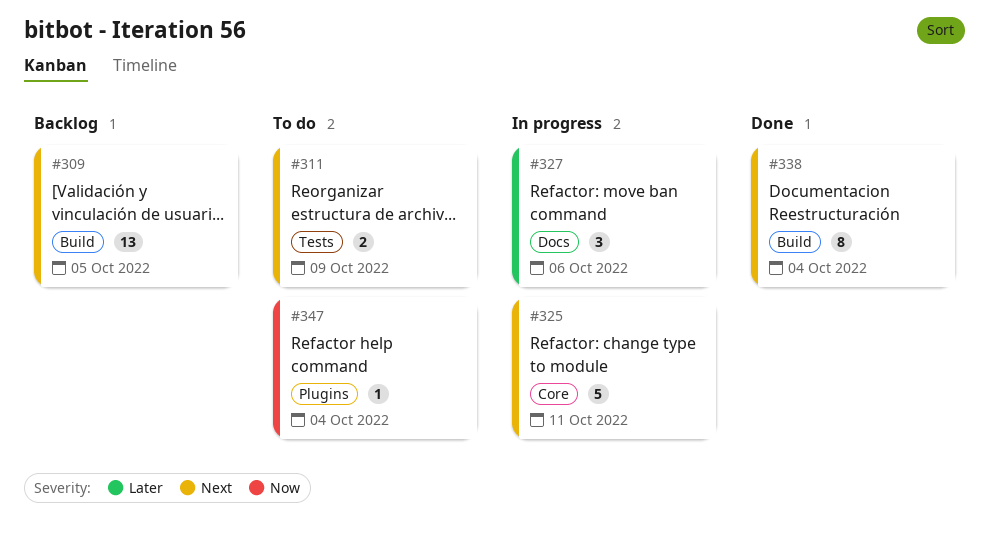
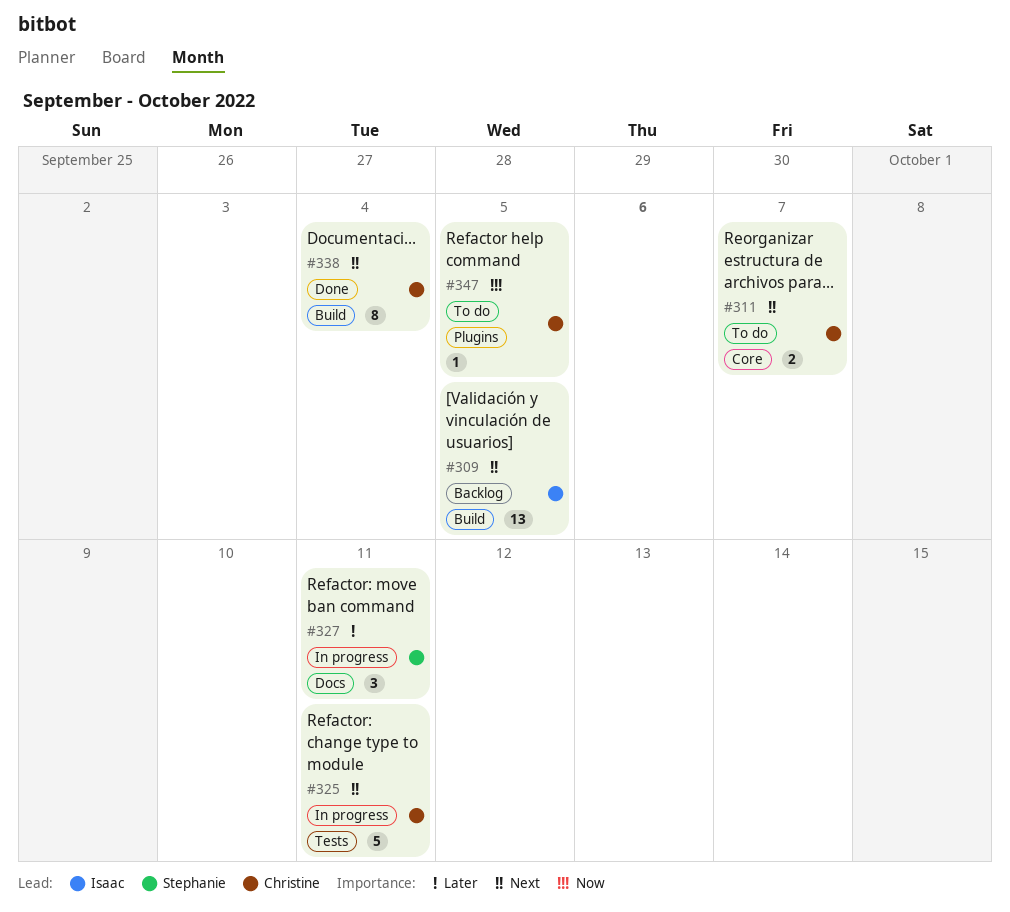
#311, label: Tests -> Core
#311, due: Oct 9 -> Oct 7
#325, label: Core -> Tests
#327, due: Oct 6 -> Oct 11
#347, due: Oct 4 -> Oct 5

